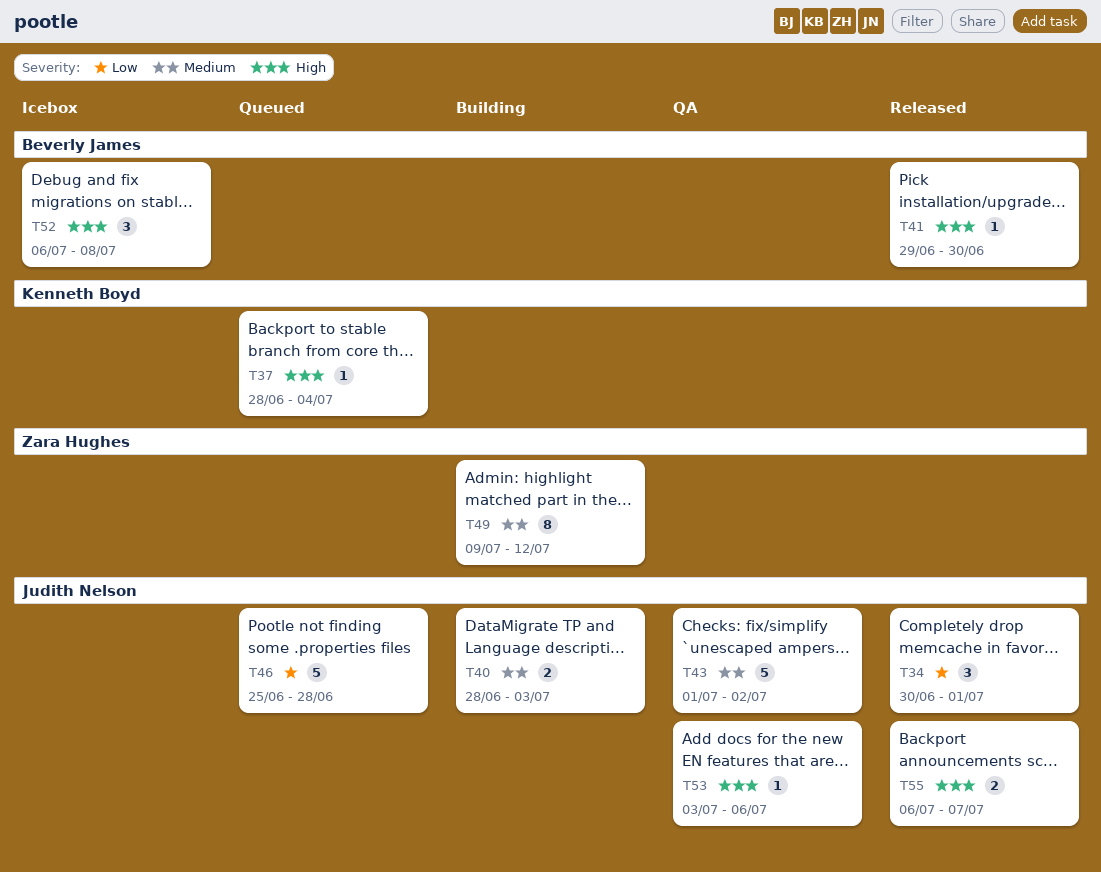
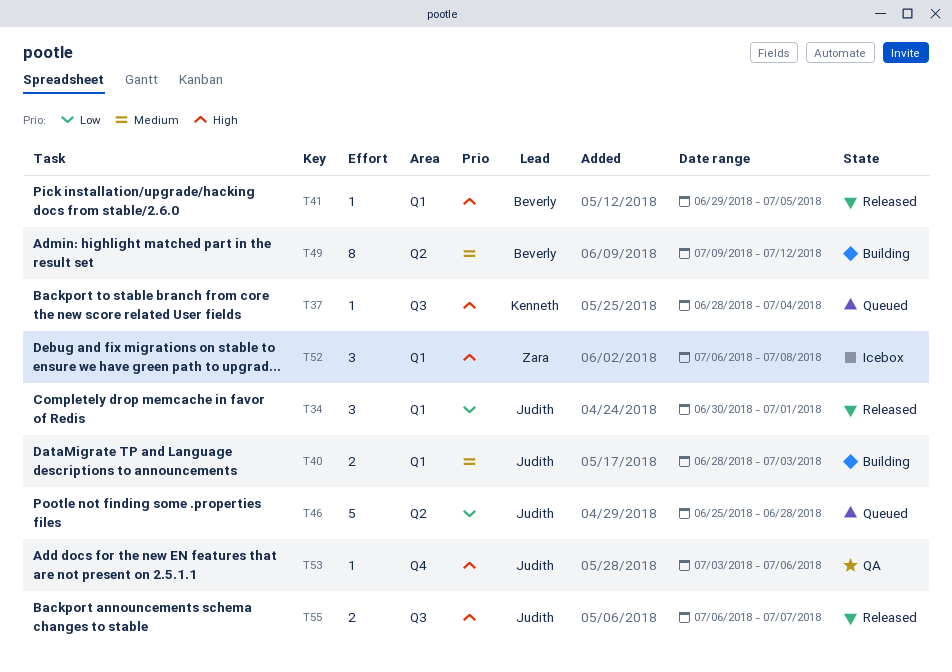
T41, due: Jun 30 -> Jul 5
T43: present -> none
T49, owner: Zara Hughes -> Beverly James
T52, owner: Beverly James -> Zara Hughes

